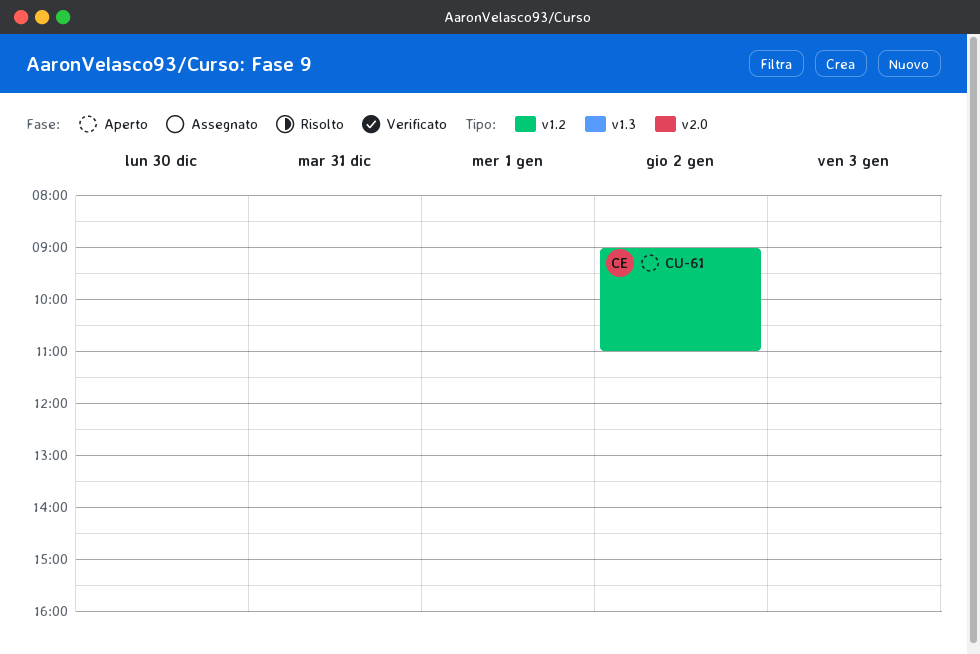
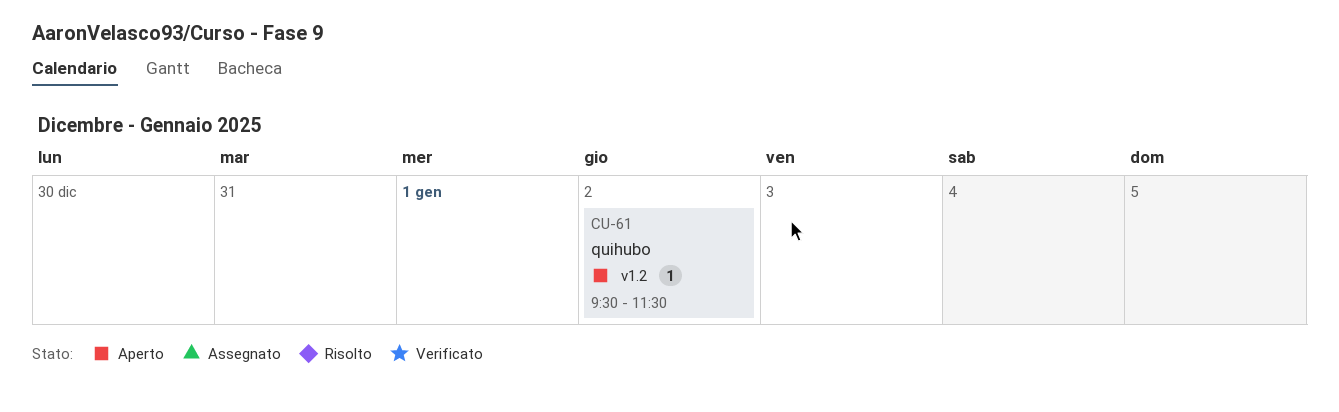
CU-61, begins: 09:00 -> 09:30
CU-61, ends: 11:00 -> 11:30

